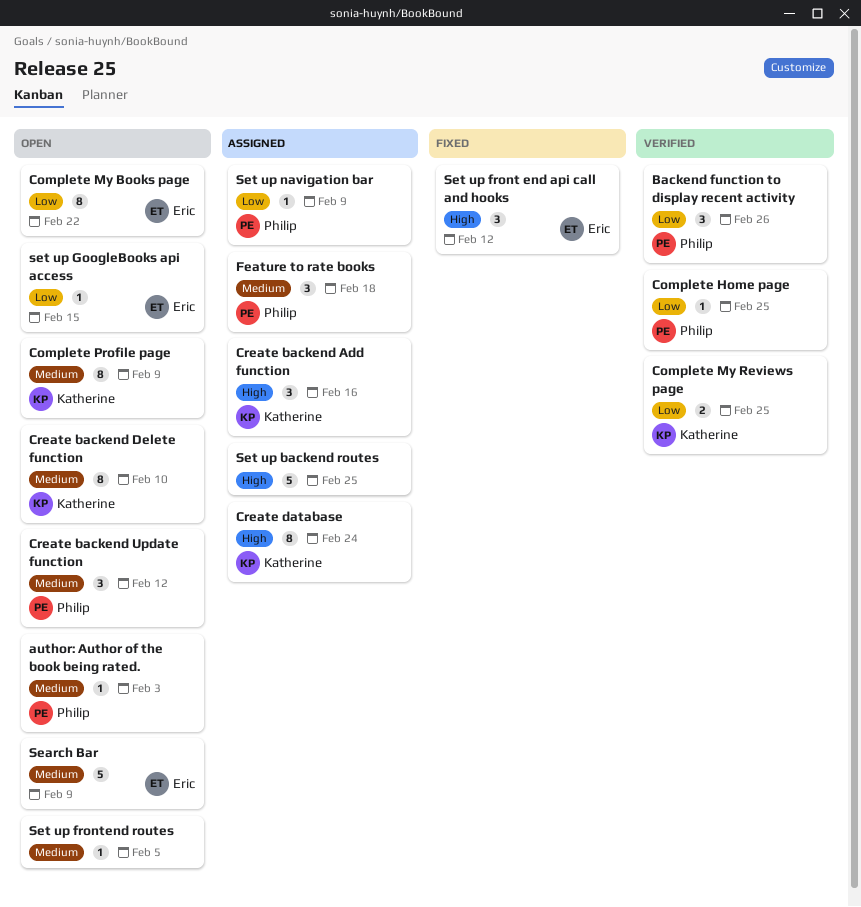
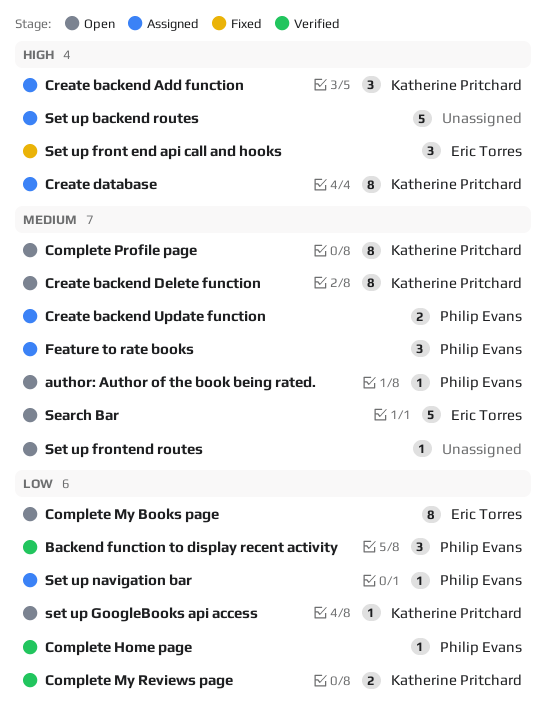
Create backend Update function, status: Open -> Assigned
Create backend Update function, estimate: 3 -> 2
set up GoogleBooks api access, owner: Eric Torres -> Katherine Pritchard

